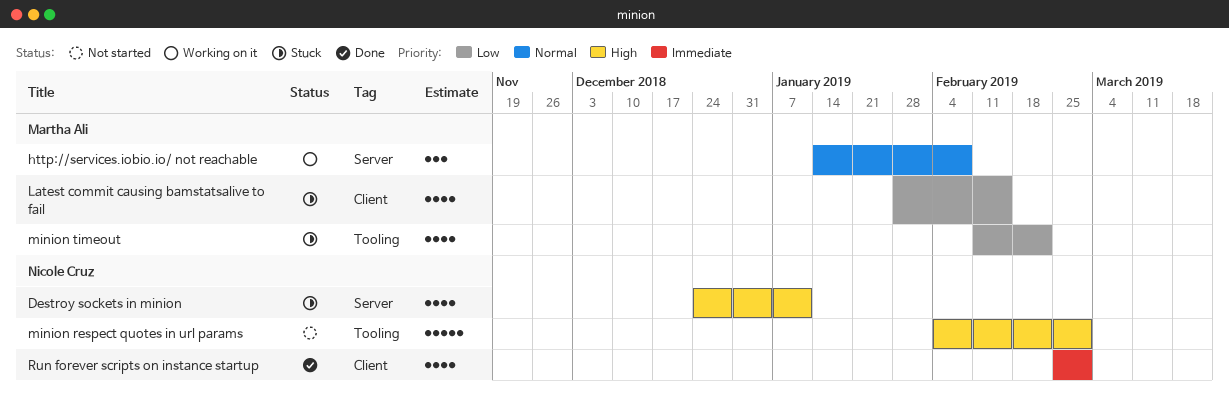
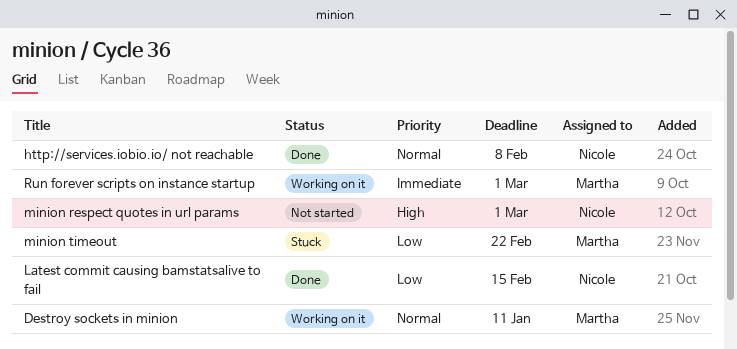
Destroy sockets in minion, status: Stuck -> Working on it
Destroy sockets in minion, owner: Nicole Cruz -> Martha Ali
Destroy sockets in minion, priority: High -> Normal
http://services.iobio.io/ not reachable, status: Working on it -> Done
http://services.iobio.io/ not reachable, owner: Martha Ali -> Nicole Cruz
Latest commit causing bamstatsalive to fail, status: Stuck -> Done
Latest commit causing bamstatsalive to fail, owner: Martha Ali -> Nicole Cruz
Run forever scripts on instance startup, status: Done -> Working on it
Run forever scripts on instance startup, owner: Nicole Cruz -> Martha Ali

